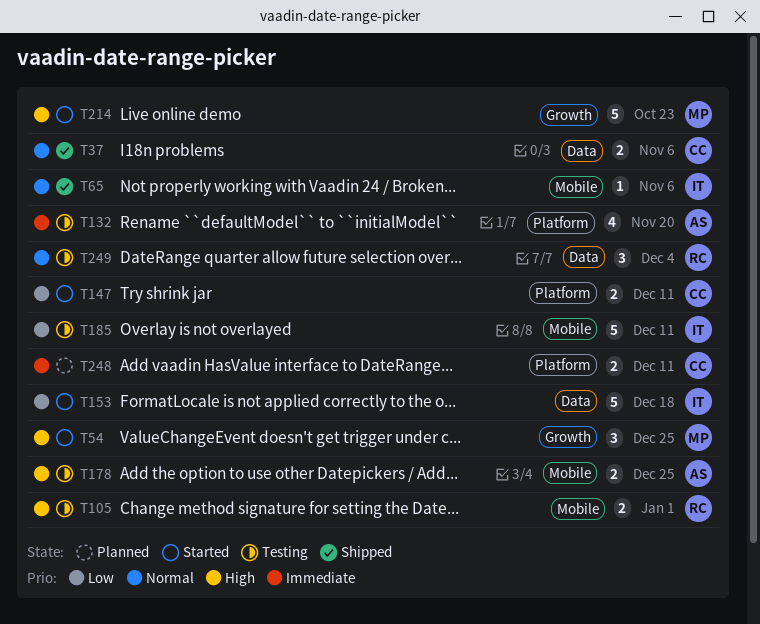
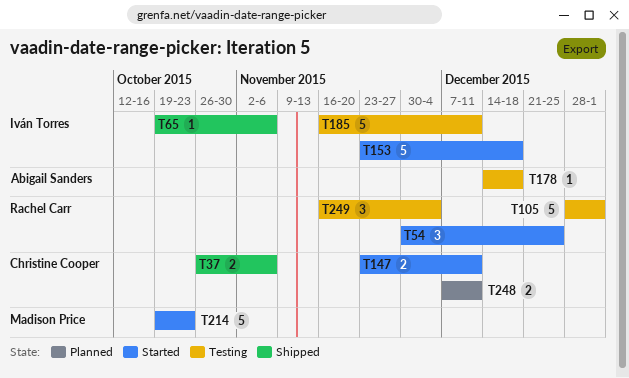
T54, owner: Madison Price -> Rachel Carr
T105, estimate: 2 -> 5
T132: present -> none
T178, estimate: 2 -> 1
T178, due: Dec 25 -> Dec 18

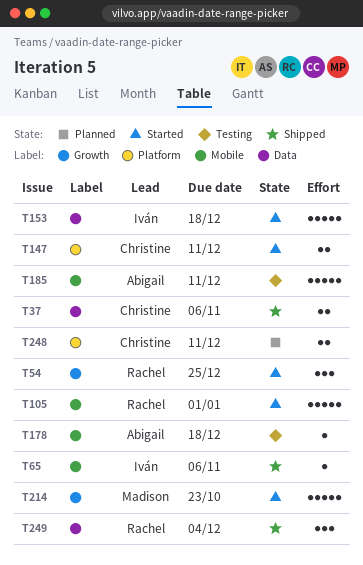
T105, status: Testing -> Started
T185, owner: Iván Torres -> Abigail Sanders
T249, status: Testing -> Shipped

